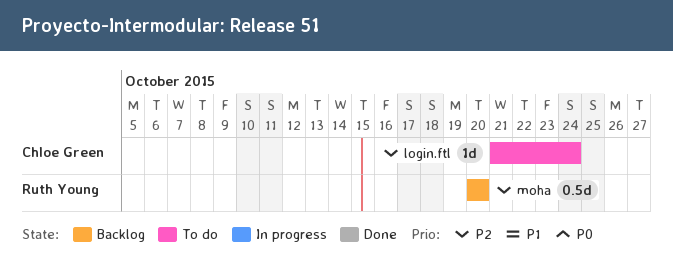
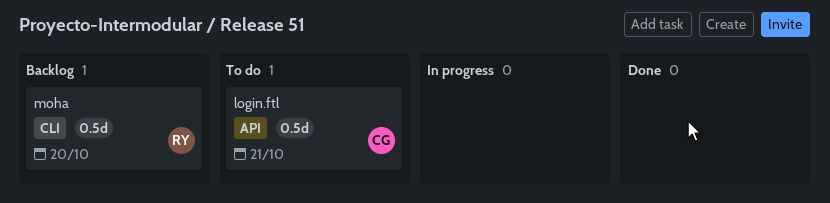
login.ftl, estimate: 1d -> 0.5d
login.ftl, due: Oct 24 -> Oct 21

